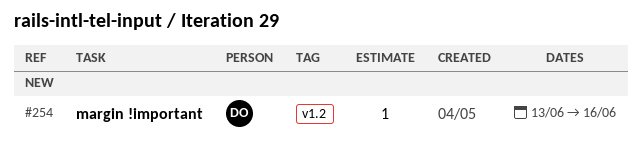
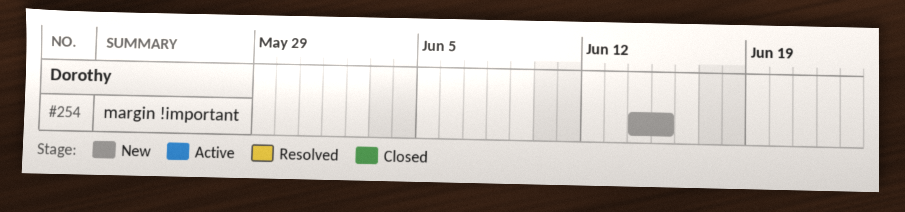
#254, start: Jun 13 -> Jun 14
#254, due: Jun 16 -> Jun 15

